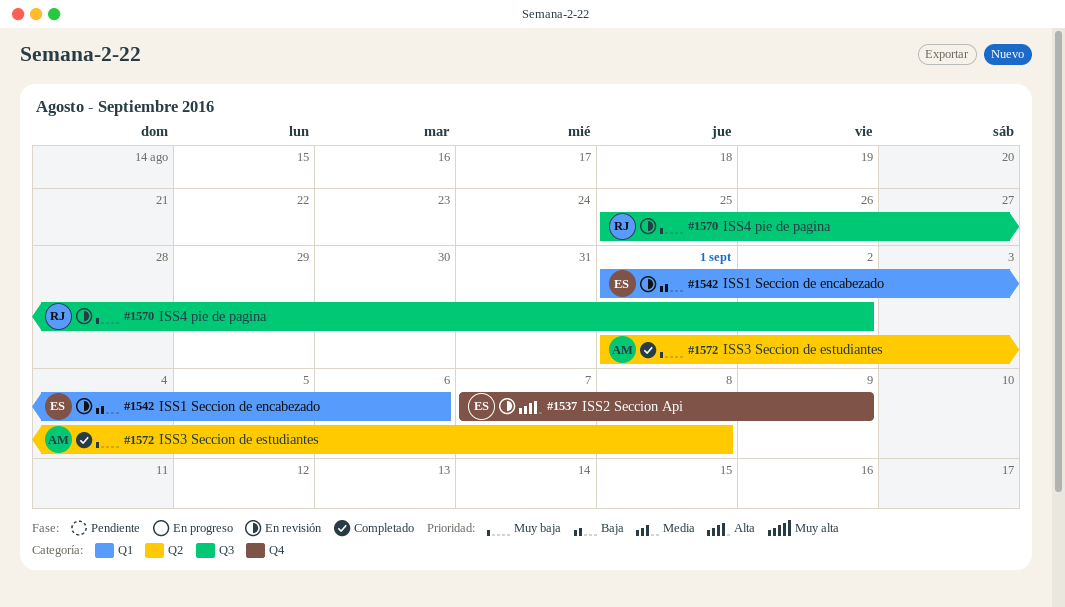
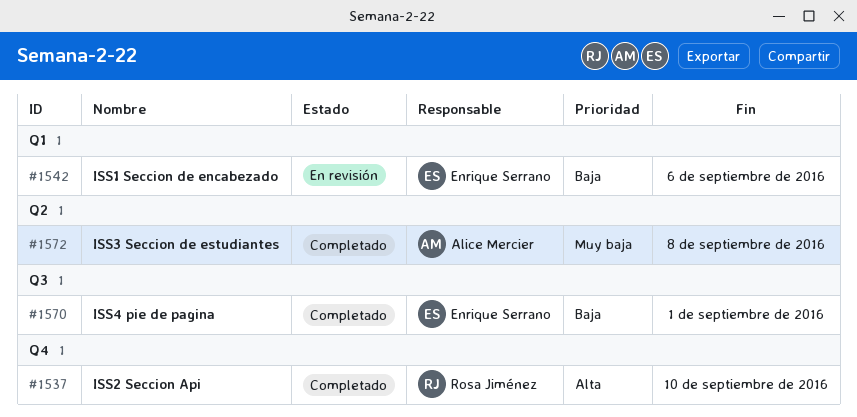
#1537, status: En revisión -> Completado
#1537, owner: Enrique Serrano -> Rosa Jiménez
#1537, due: Sep 9 -> Sep 10
#1570, status: En revisión -> Completado
#1570, owner: Rosa Jiménez -> Enrique Serrano
#1570, priority: Muy baja -> Baja
#1570, due: Sep 2 -> Sep 1

